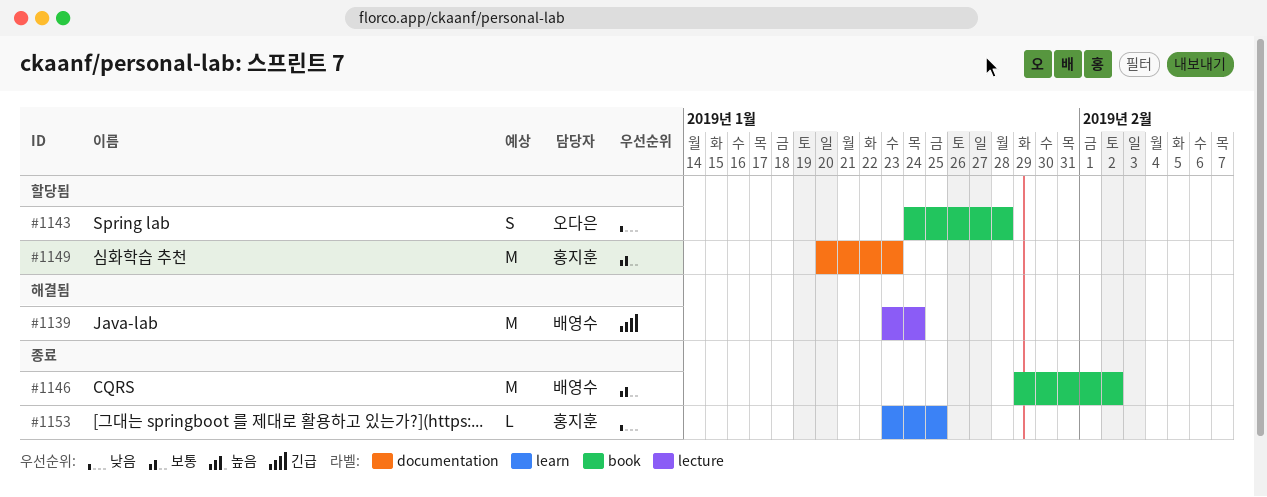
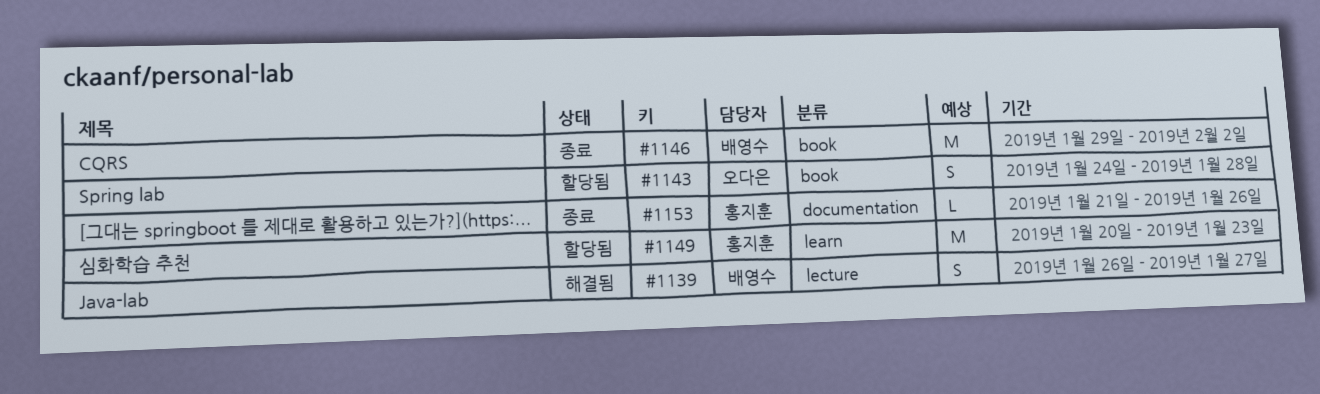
#1139, estimate: M -> S
#1139, start: Jan 23 -> Jan 26
#1139, due: Jan 24 -> Jan 27
#1149, label: documentation -> learn
#1153, label: learn -> documentation
#1153, start: Jan 23 -> Jan 21
#1153, due: Jan 25 -> Jan 26

